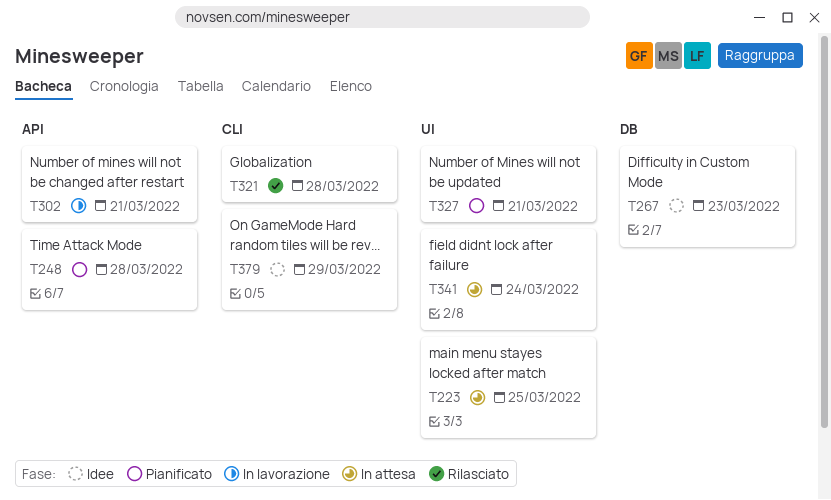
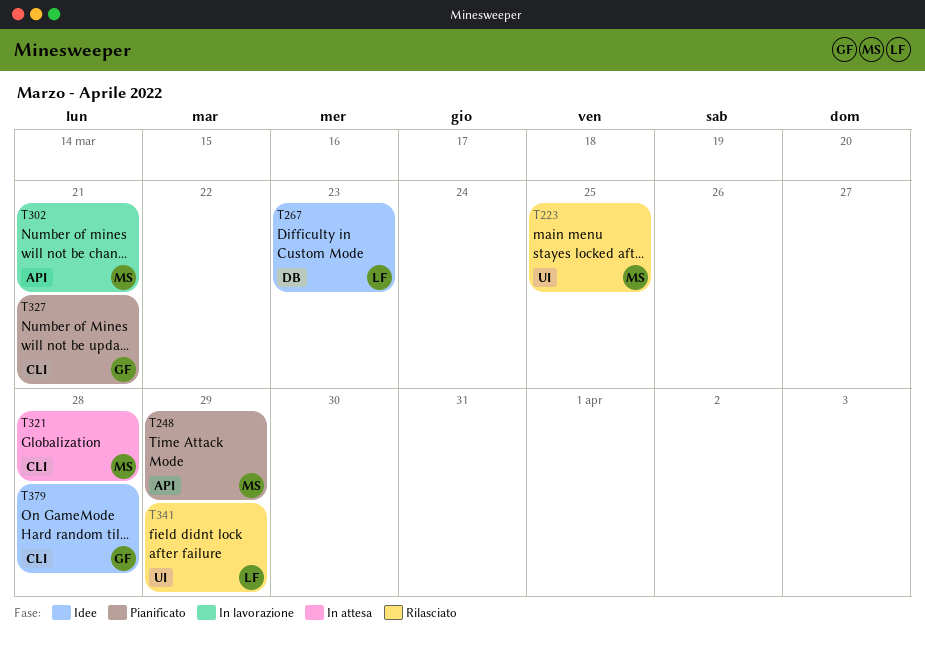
T223, status: In attesa -> Rilasciato
T248, due: Mar 28 -> Mar 29
T321, status: Rilasciato -> In attesa
T327, label: UI -> CLI
T341, status: In attesa -> Rilasciato
T341, due: Mar 24 -> Mar 29
T379, due: Mar 29 -> Mar 28

